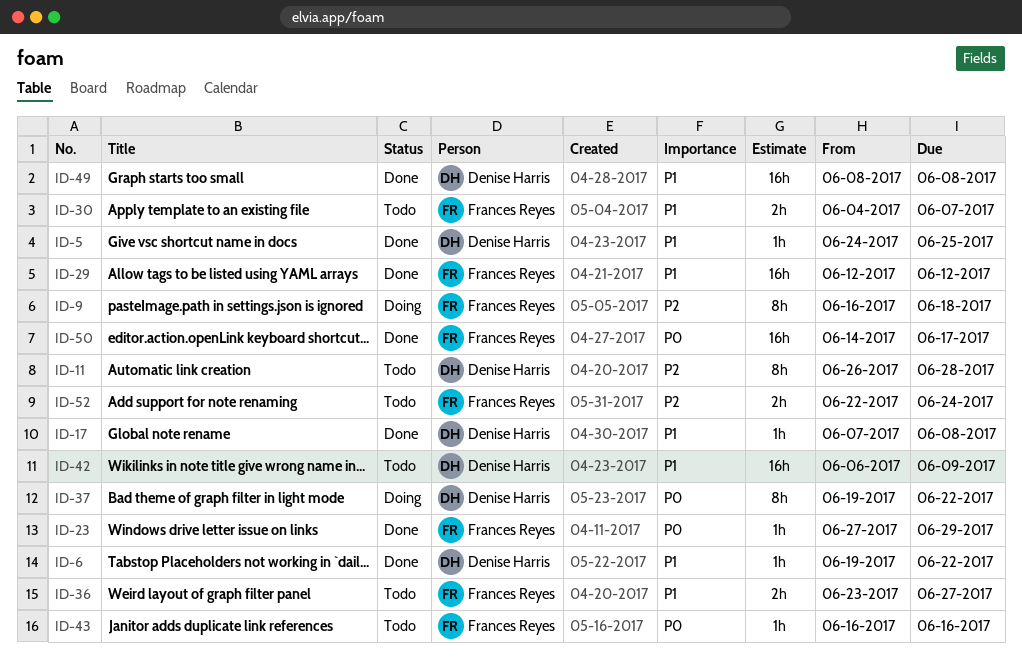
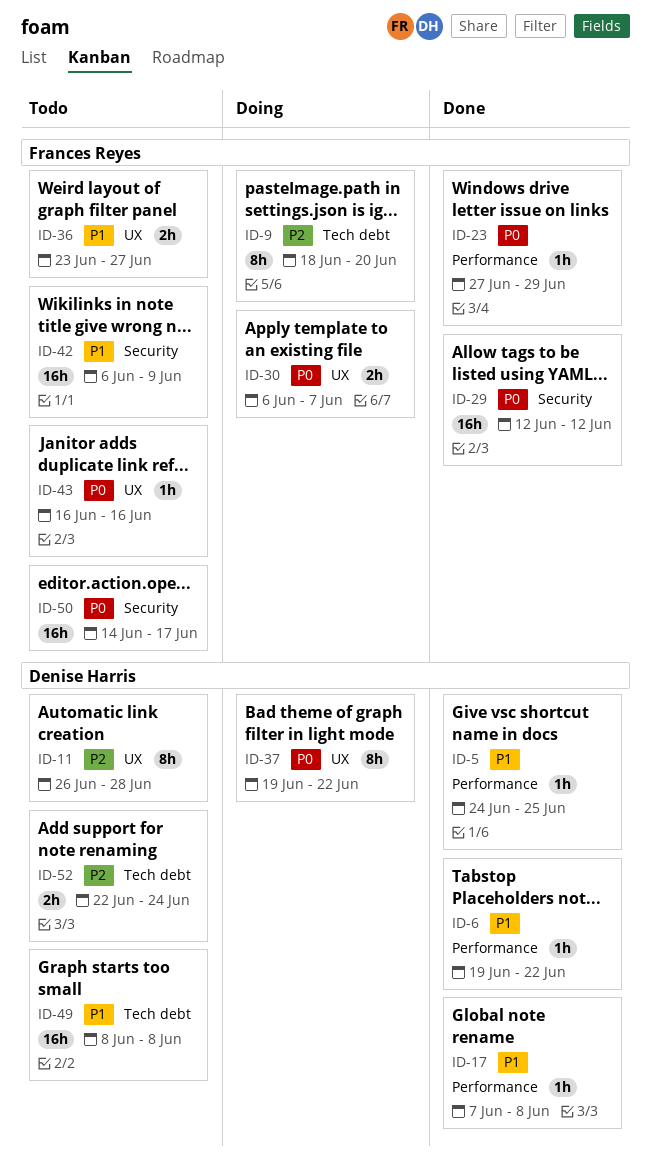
ID-9, start: Jun 16 -> Jun 18
ID-9, due: Jun 18 -> Jun 20
ID-29, priority: P1 -> P0
ID-30, status: Todo -> Doing
ID-30, priority: P1 -> P0
ID-30, start: Jun 4 -> Jun 6
ID-42, owner: Denise Harris -> Frances Reyes
ID-49, status: Done -> Todo
ID-50, status: Done -> Todo
ID-52, owner: Frances Reyes -> Denise Harris

